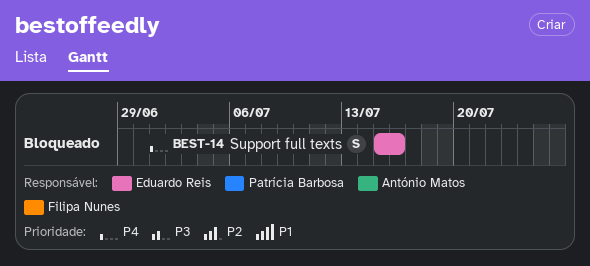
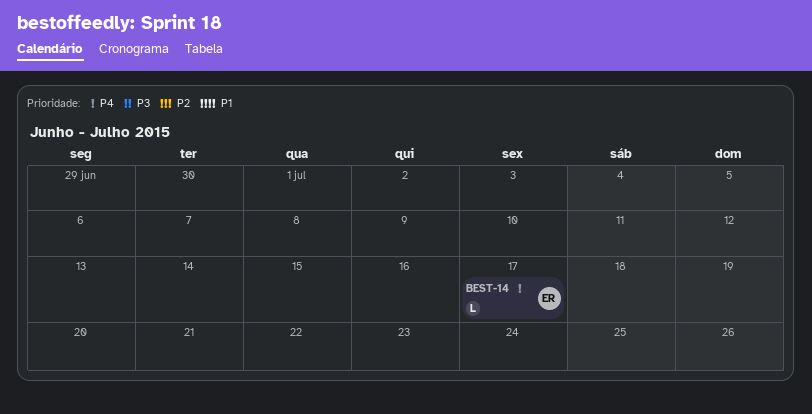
BEST-14, estimate: S -> L
BEST-14, due: Jul 16 -> Jul 17

